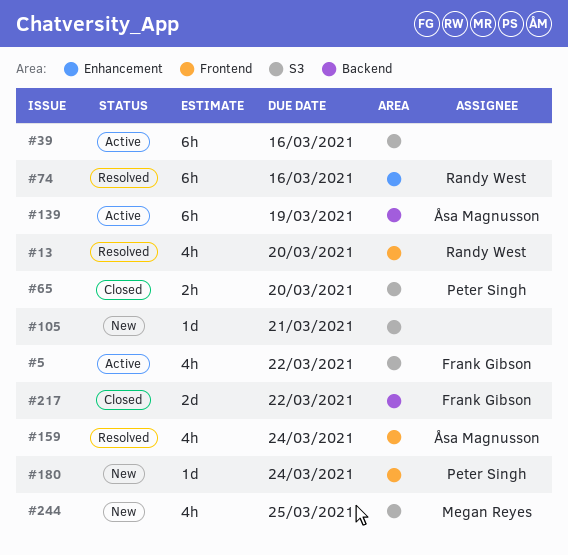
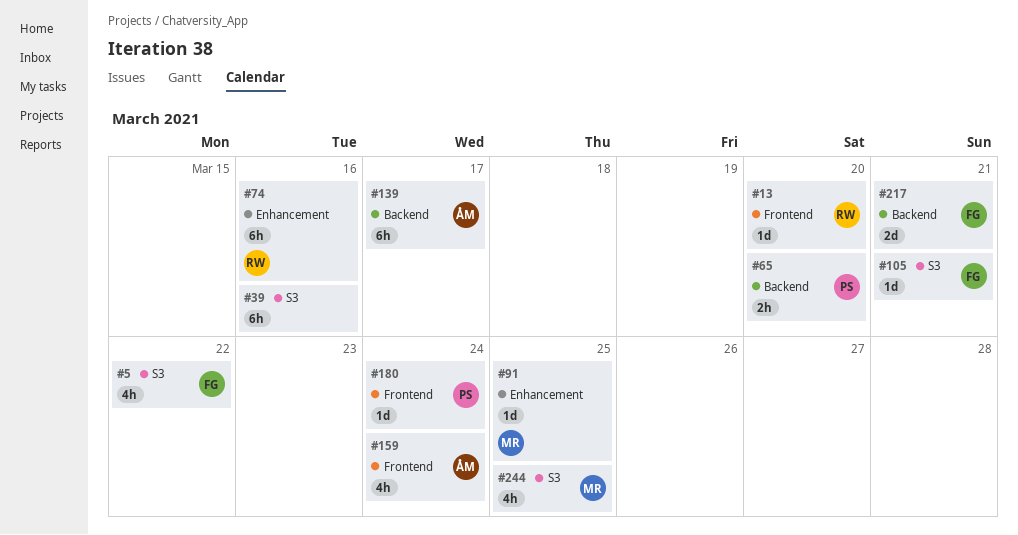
#13, estimate: 4h -> 1d
#65, label: S3 -> Backend
#91: none -> present
#105, owner: none -> Frank Gibson
#139, due: Mar 19 -> Mar 17
#217, due: Mar 22 -> Mar 21

